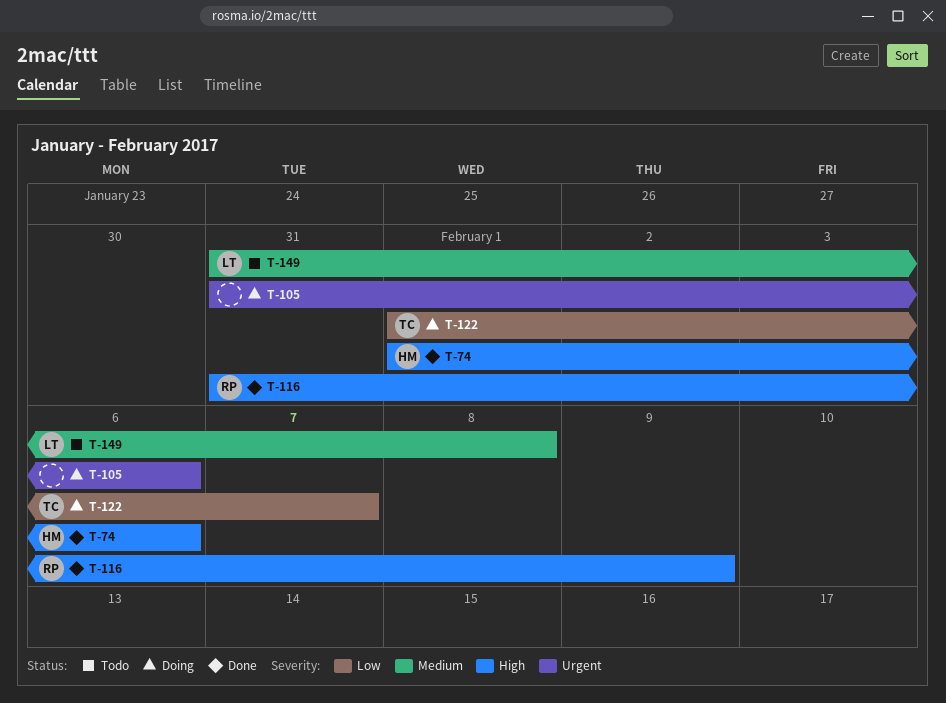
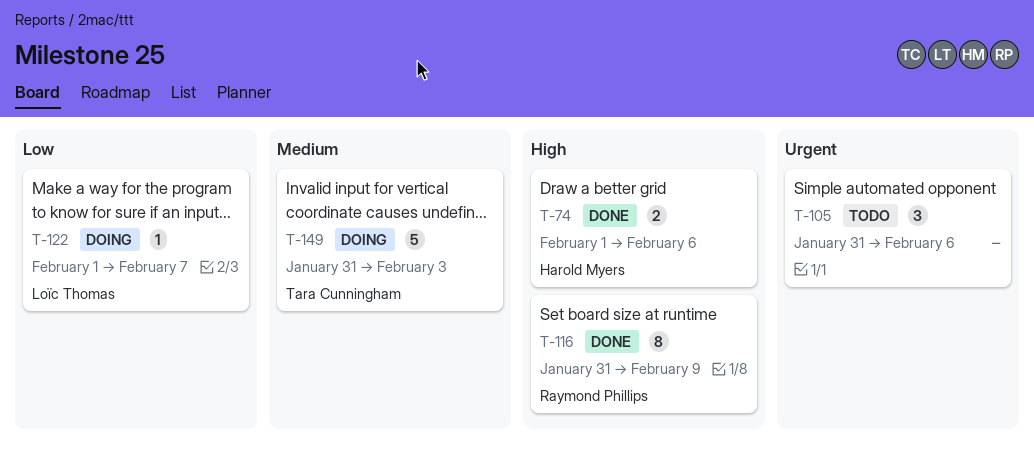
T-105, status: Doing -> Todo
T-122, owner: Tara Cunningham -> Loïc Thomas
T-149, status: Todo -> Doing
T-149, owner: Loïc Thomas -> Tara Cunningham
T-149, due: Feb 8 -> Feb 3

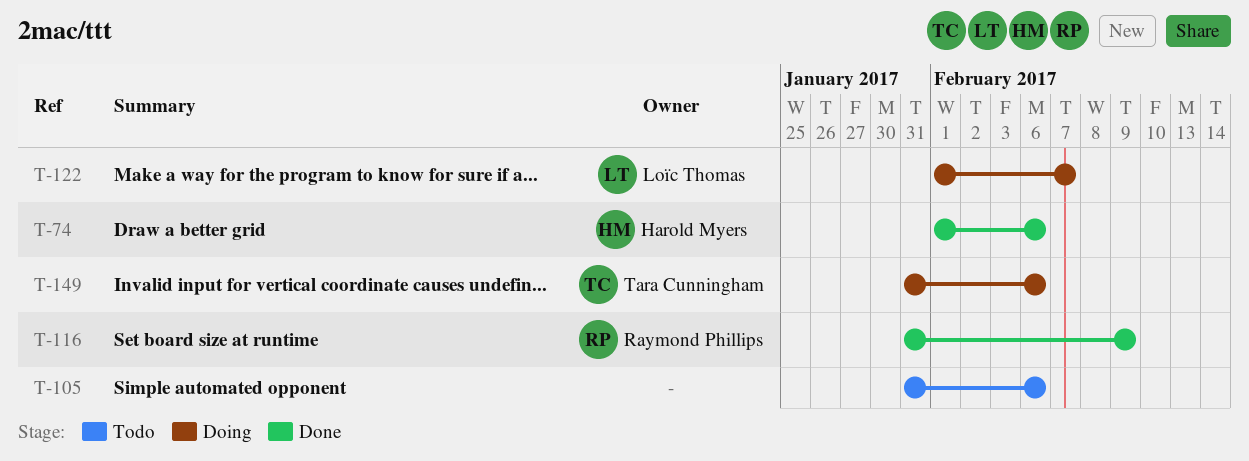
T-149, due: Feb 3 -> Feb 6

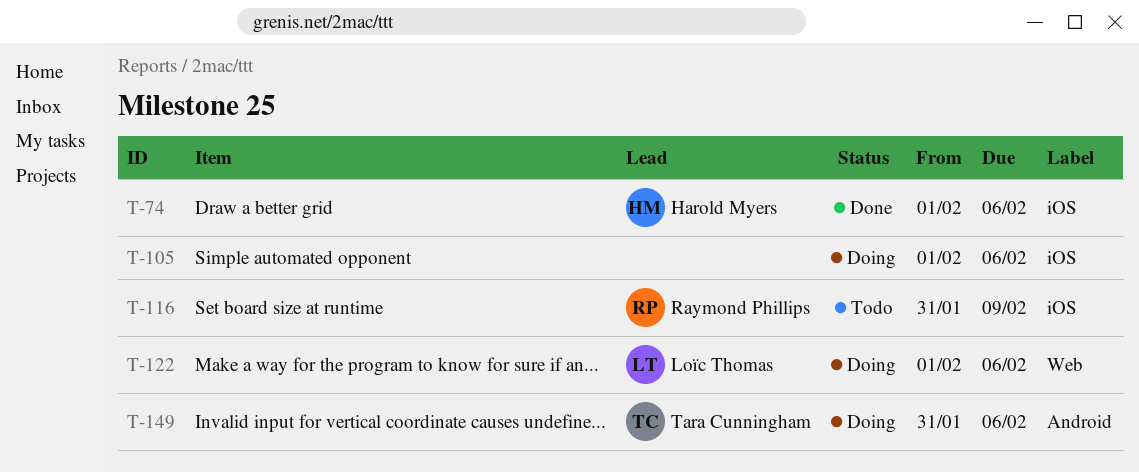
T-105, status: Todo -> Doing
T-105, start: Jan 31 -> Feb 1
T-116, status: Done -> Todo
T-122, due: Feb 7 -> Feb 6

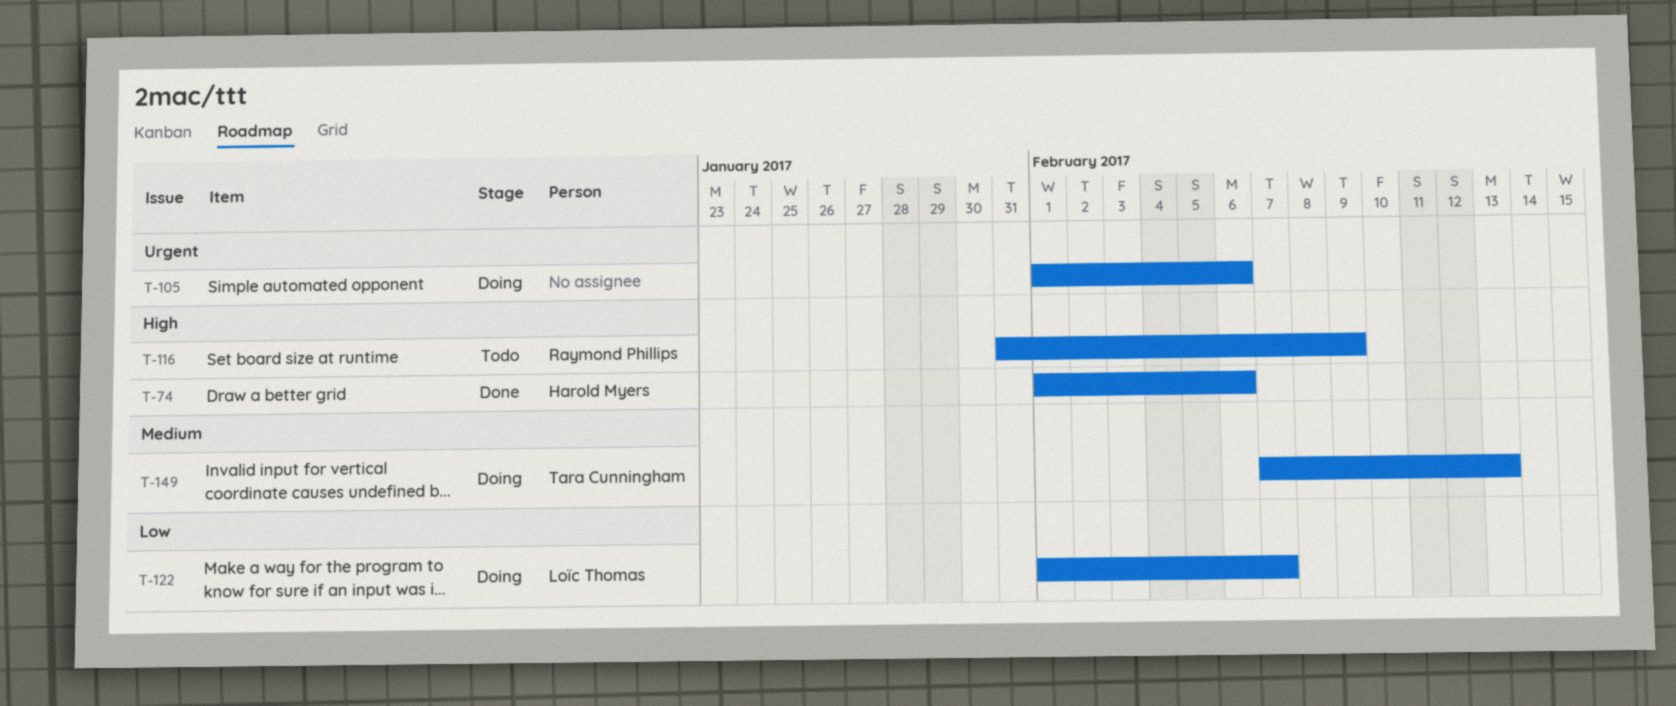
T-122, due: Feb 6 -> Feb 7
T-149, start: Jan 31 -> Feb 7
T-149, due: Feb 6 -> Feb 13

